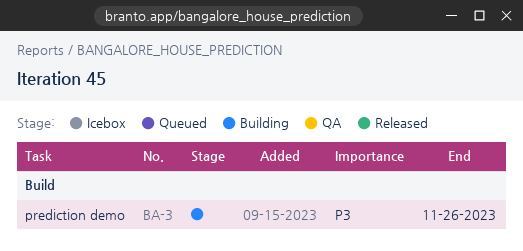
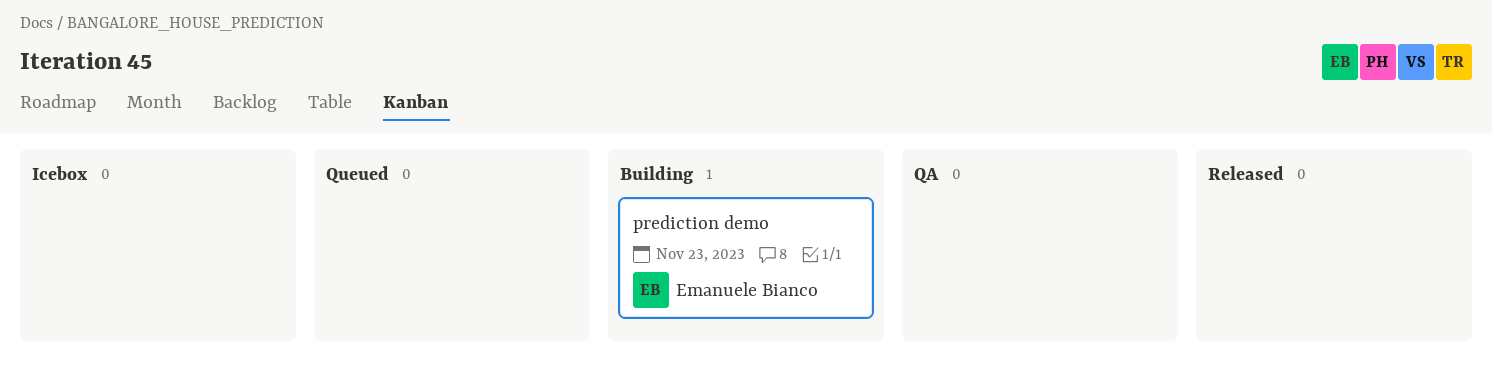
prediction demo, due: Nov 26 -> Nov 23

